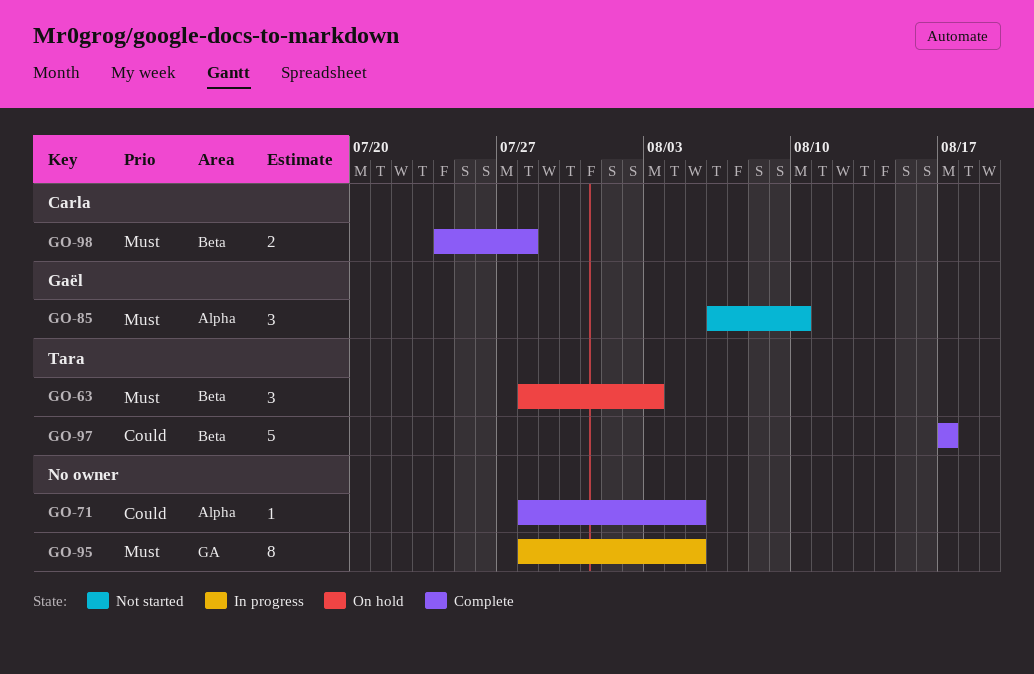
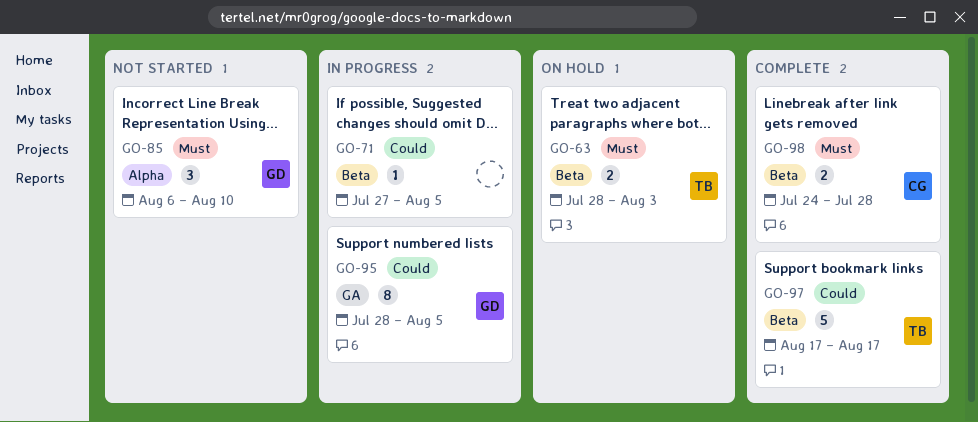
GO-63, estimate: 3 -> 2
GO-71, status: Complete -> In progress
GO-71, label: Alpha -> Beta
GO-71, start: Jul 28 -> Jul 27
GO-95, owner: none -> Gaël
GO-95, priority: Must -> Could

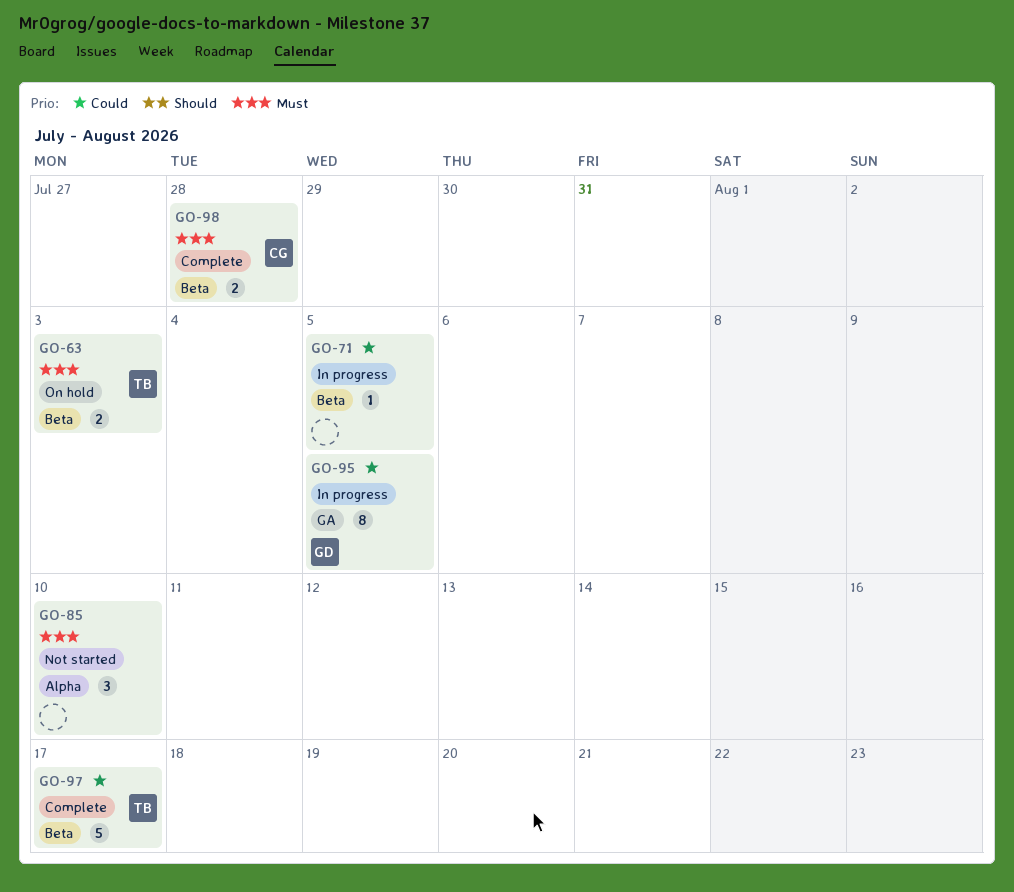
GO-85, owner: GD -> none

